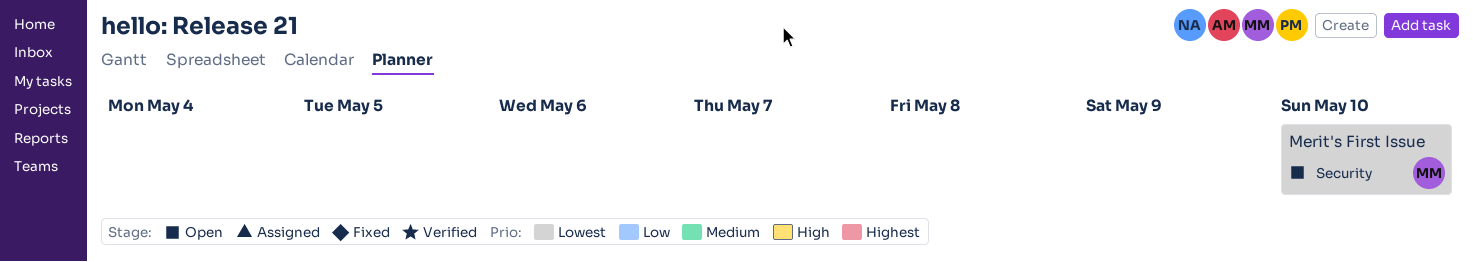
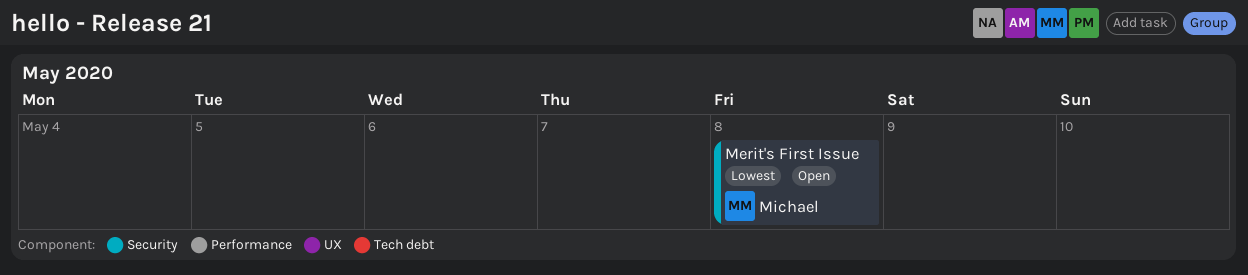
Merit's First Issue, due: May 10 -> May 8

